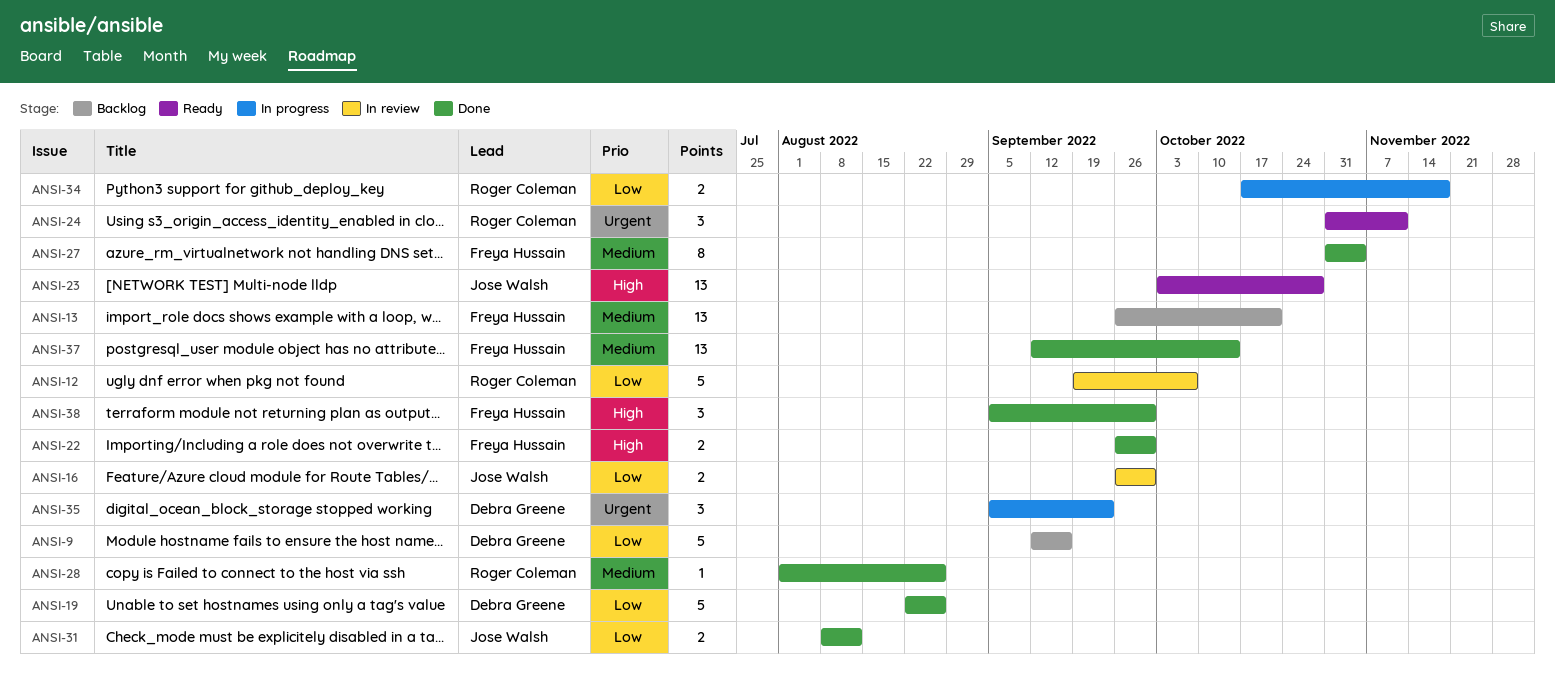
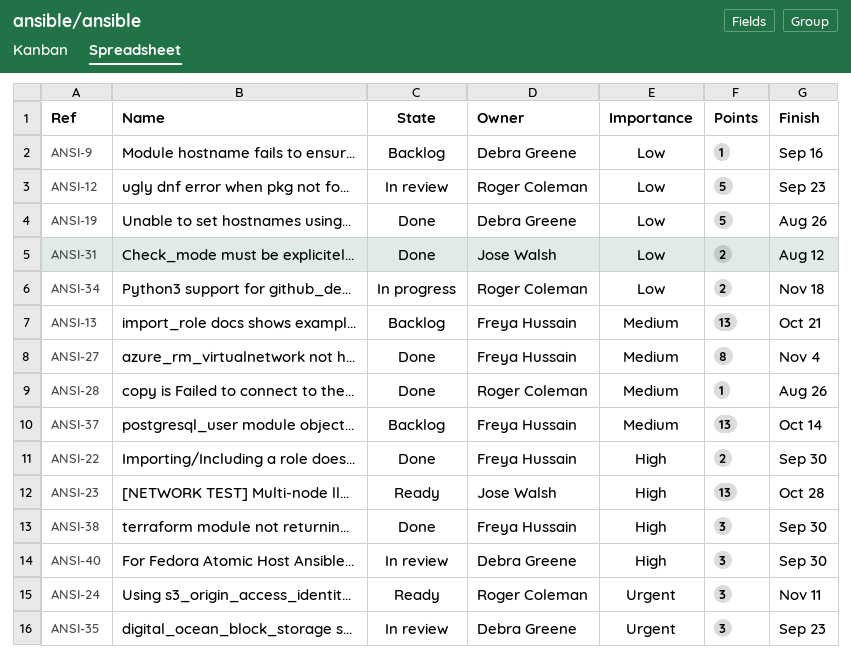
ANSI-9, estimate: 5 -> 1
ANSI-12, due: Oct 7 -> Sep 23
ANSI-16: present -> none
ANSI-35, status: In progress -> In review
ANSI-37, status: Done -> Backlog
ANSI-40: none -> present

